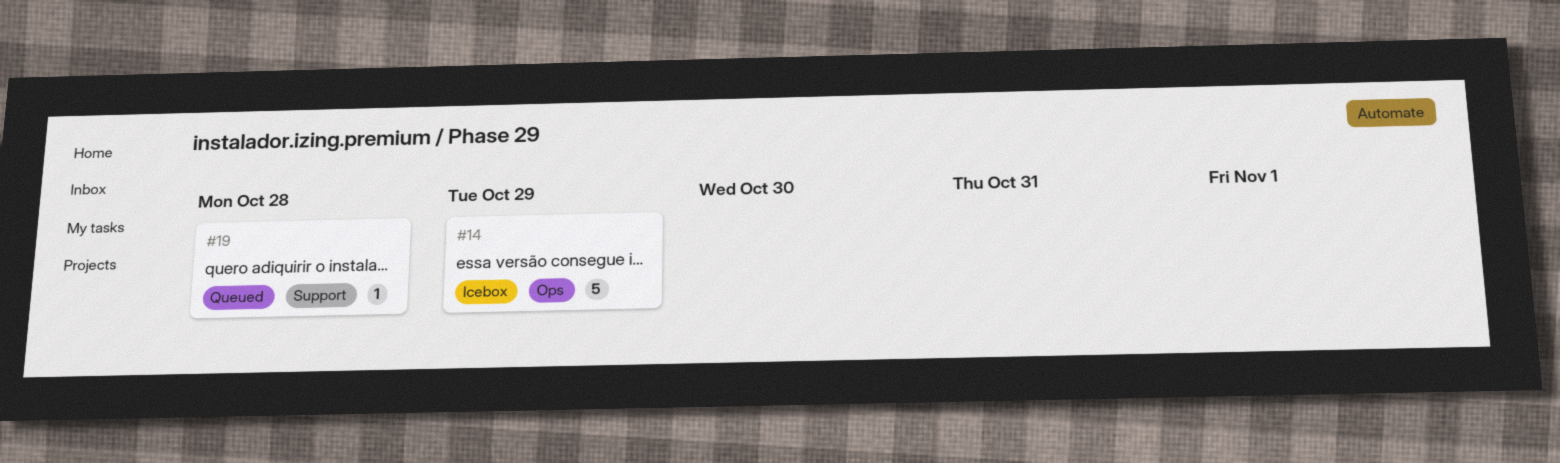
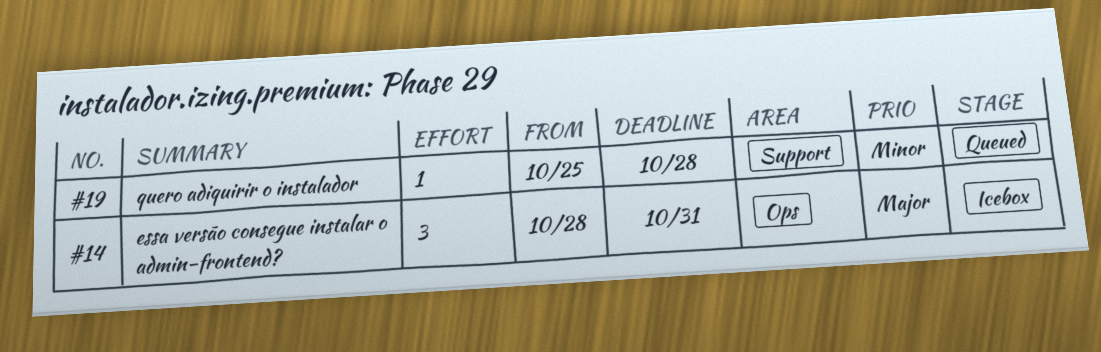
#14, estimate: 5 -> 3
#14, due: Oct 29 -> Oct 31

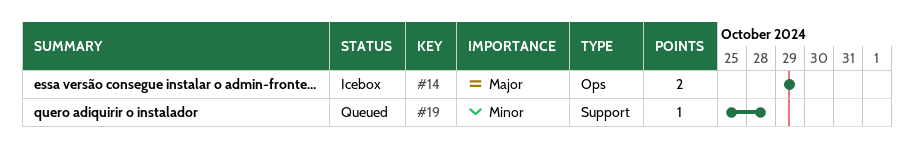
#14, estimate: 3 -> 2
#14, start: Oct 28 -> Oct 29
#14, due: Oct 31 -> Oct 29

